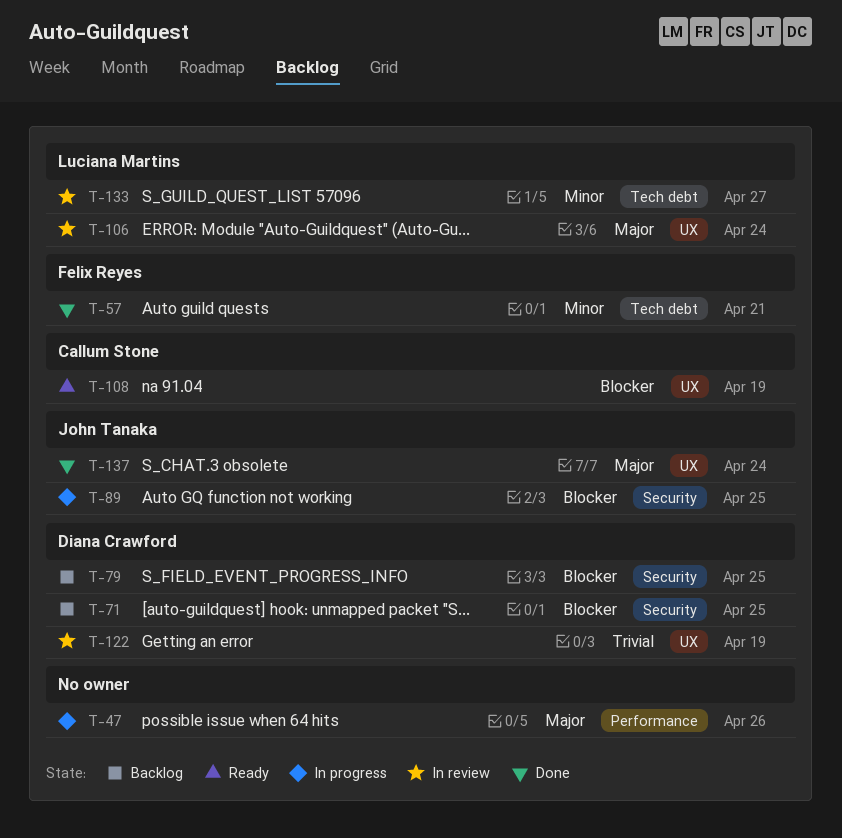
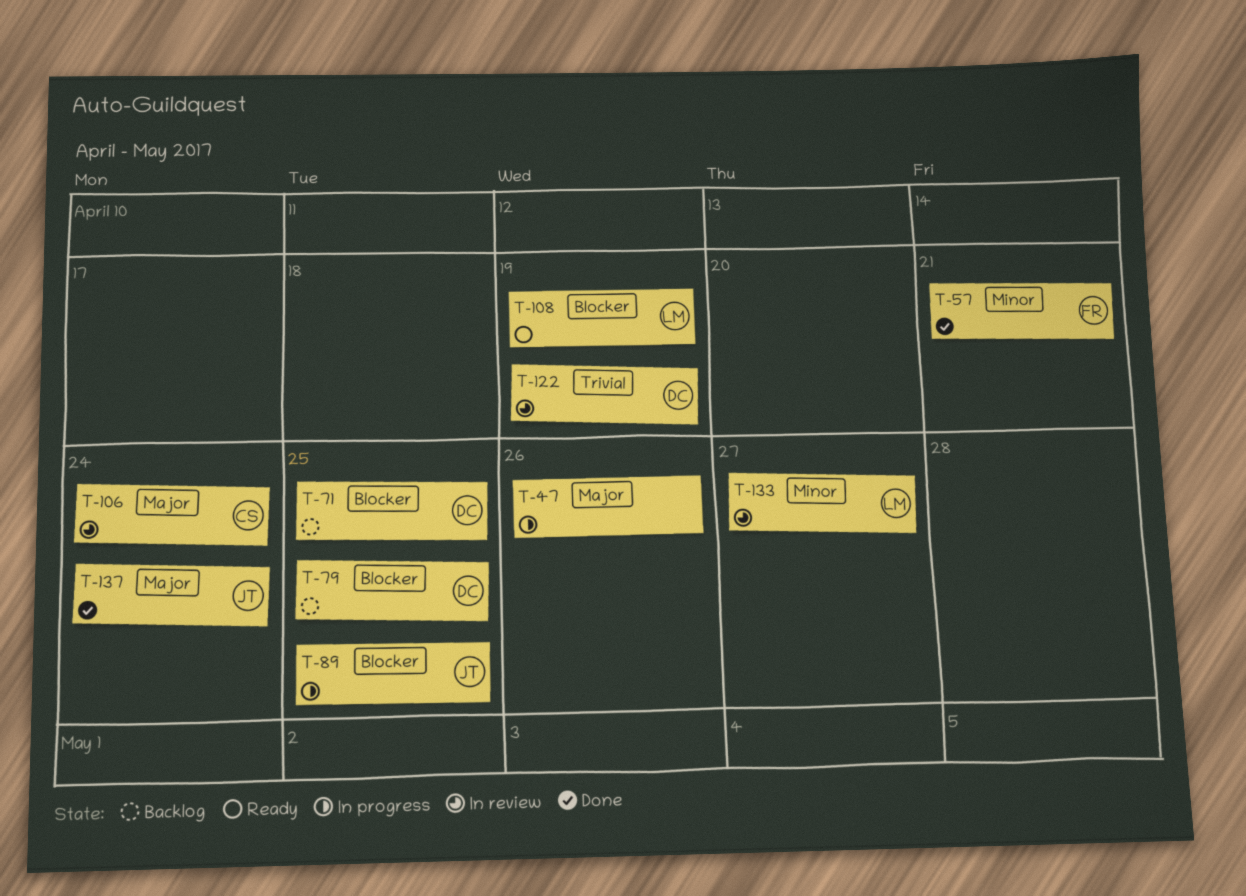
T-106, owner: Luciana Martins -> Callum Stone
T-108, owner: Callum Stone -> Luciana Martins

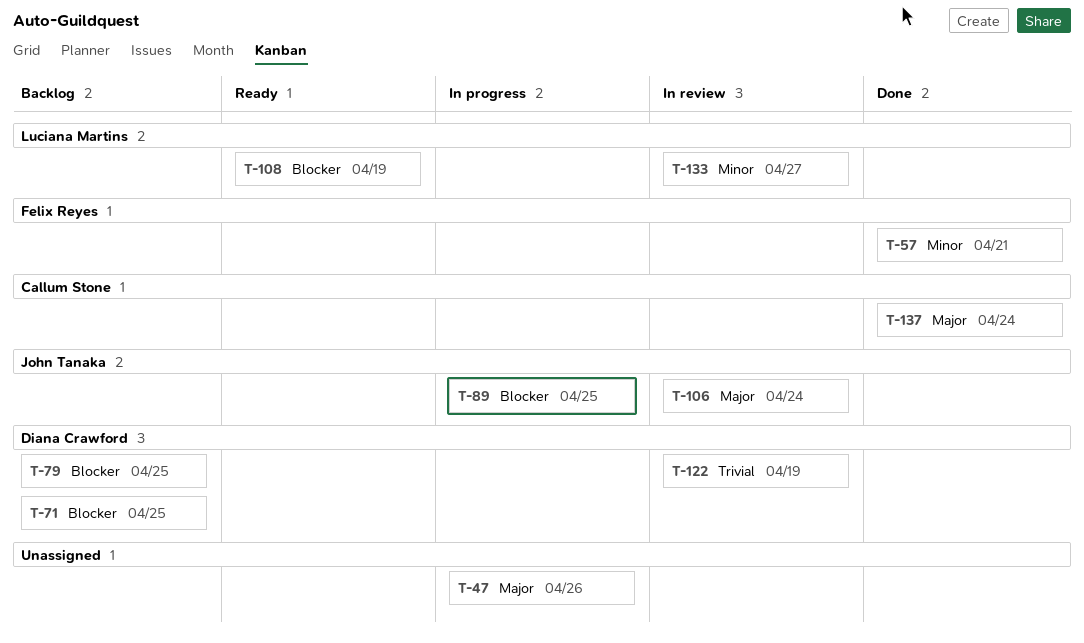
T-106, owner: Callum Stone -> John Tanaka
T-137, owner: John Tanaka -> Callum Stone

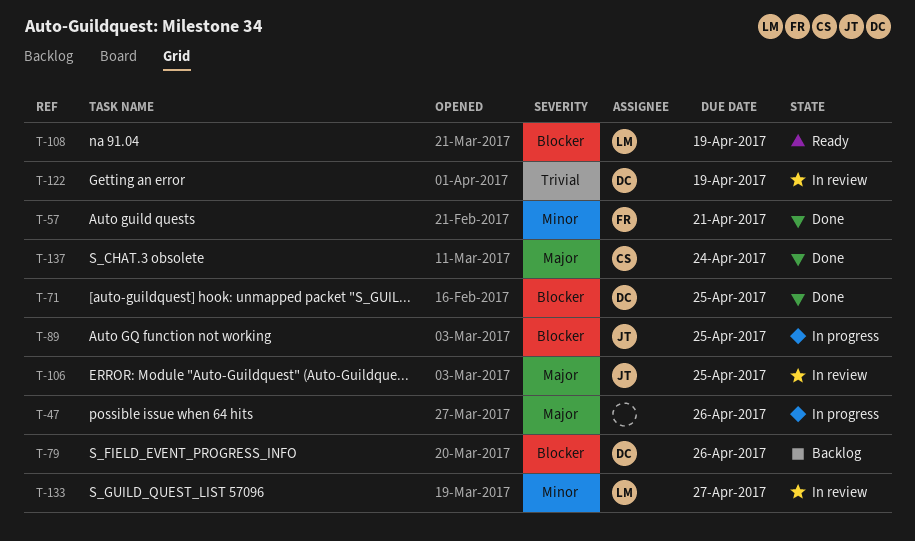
T-71, status: Backlog -> Done
T-79, due: Apr 25 -> Apr 26
T-106, due: Apr 24 -> Apr 25

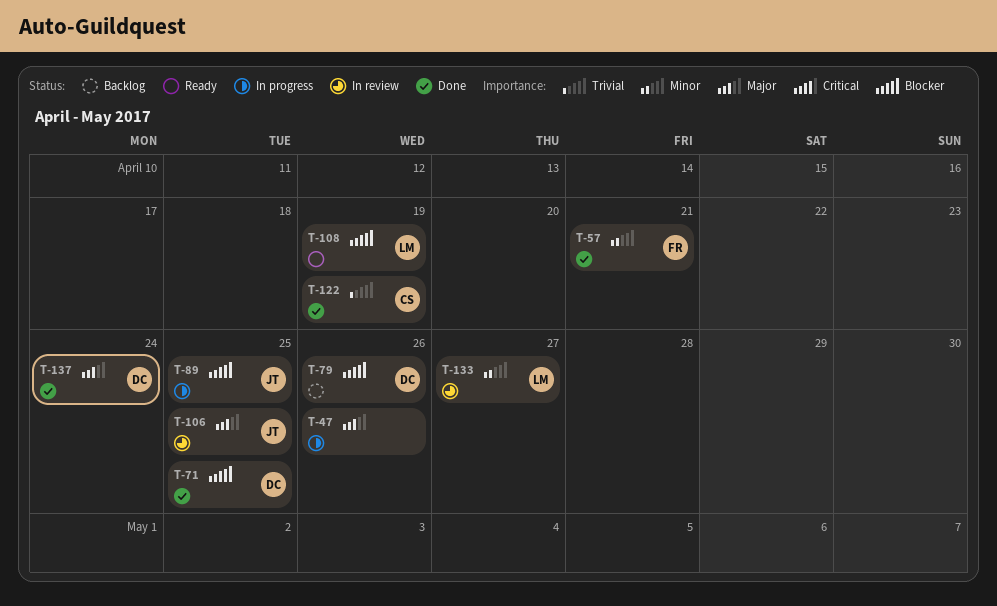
T-122, status: In review -> Done
T-122, owner: DC -> CS
T-137, owner: CS -> DC

